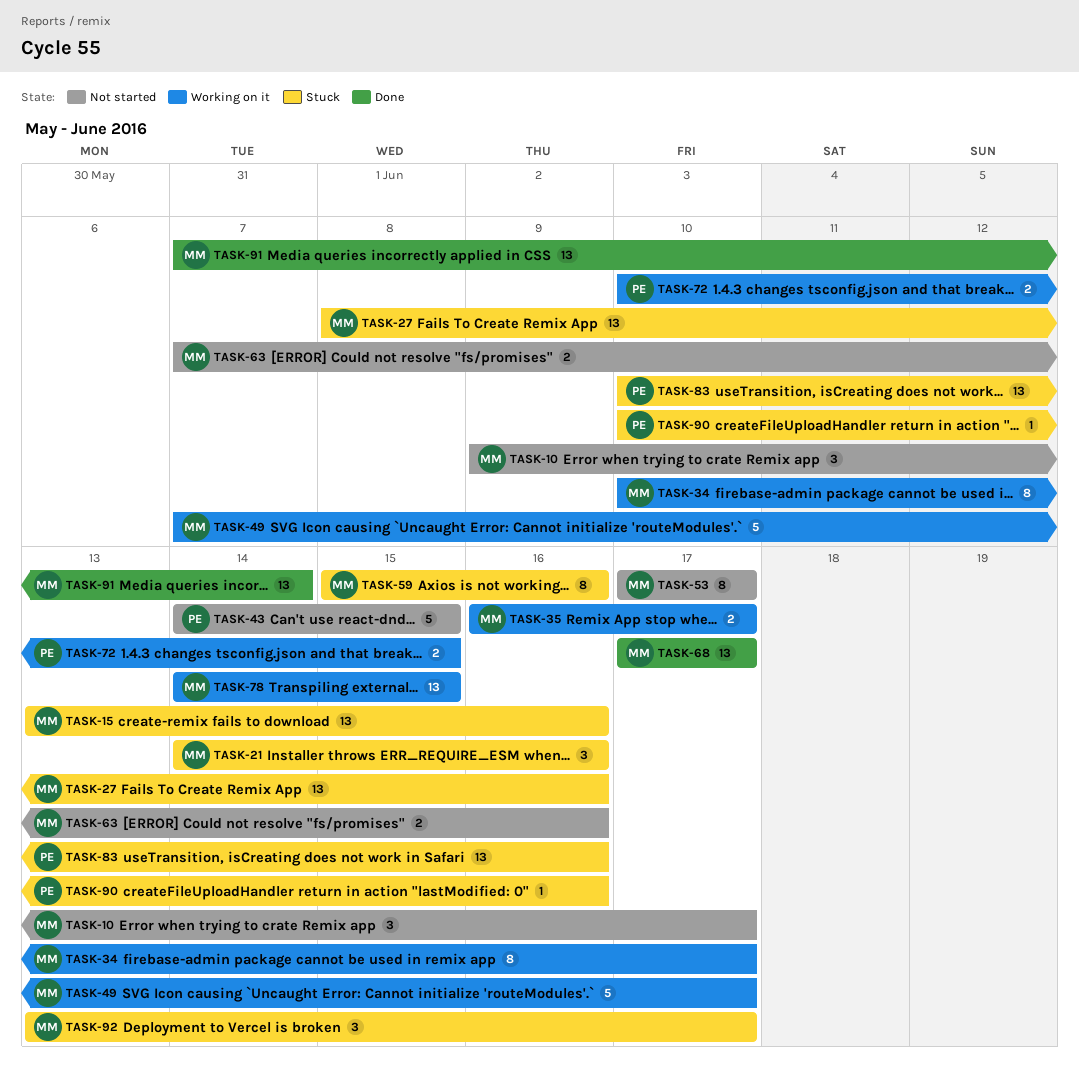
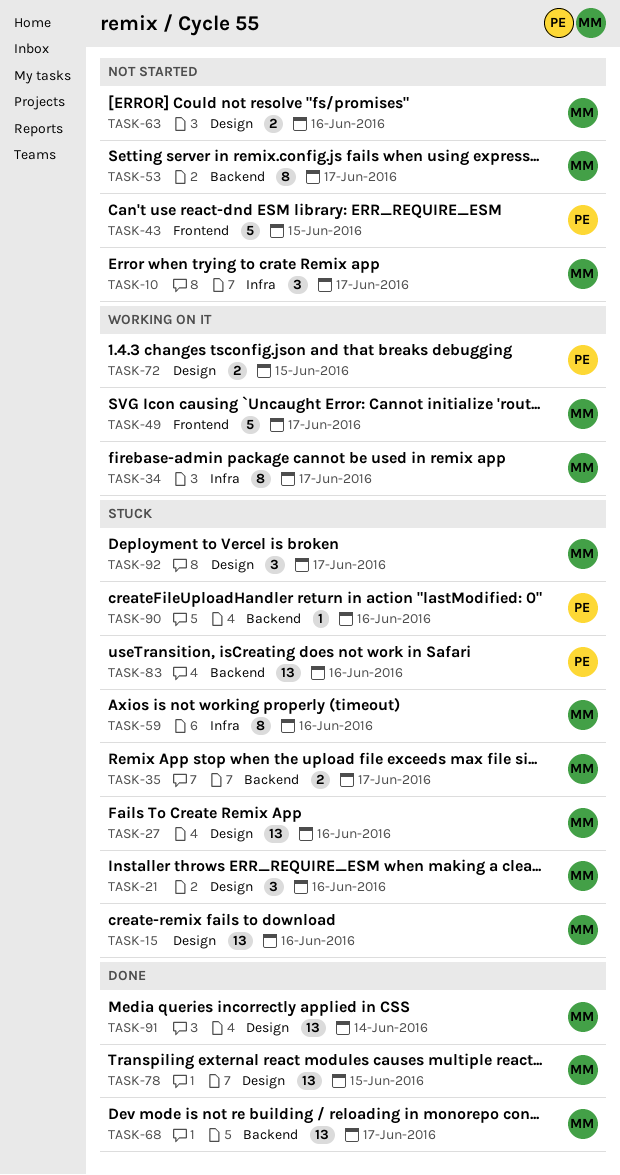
TASK-35, status: Working on it -> Stuck
TASK-78, status: Working on it -> Done

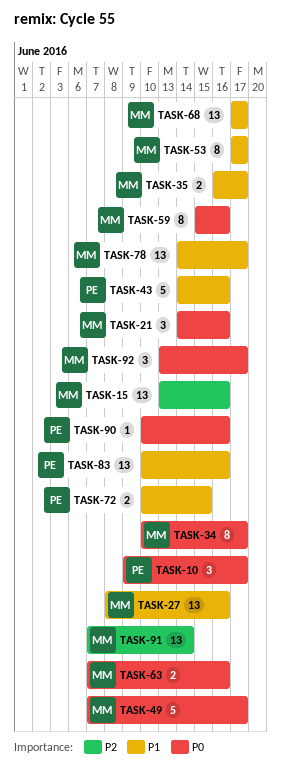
TASK-10, owner: MM -> PE
TASK-43, due: Jun 15 -> Jun 16
TASK-78, due: Jun 15 -> Jun 17

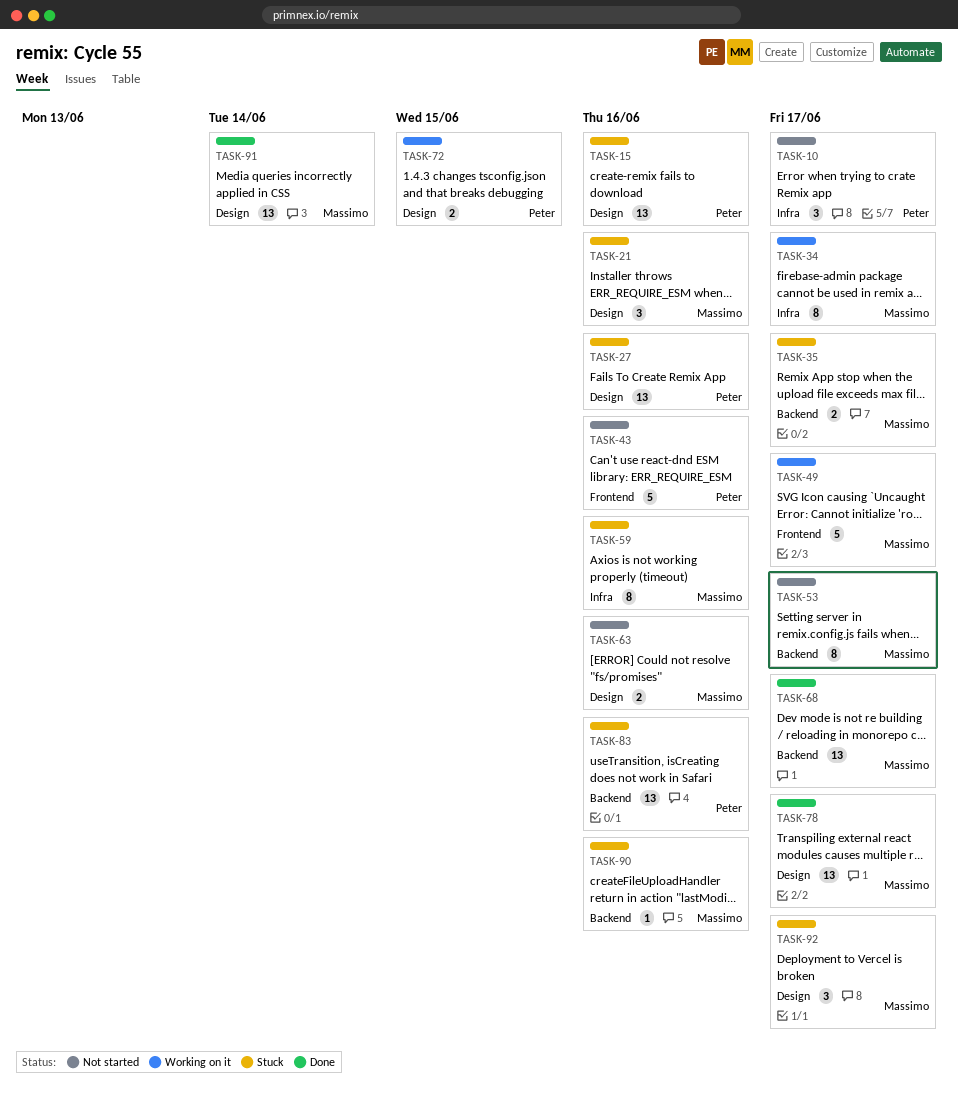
TASK-15, owner: Massimo -> Peter
TASK-27, owner: Massimo -> Peter
TASK-90, owner: Peter -> Massimo

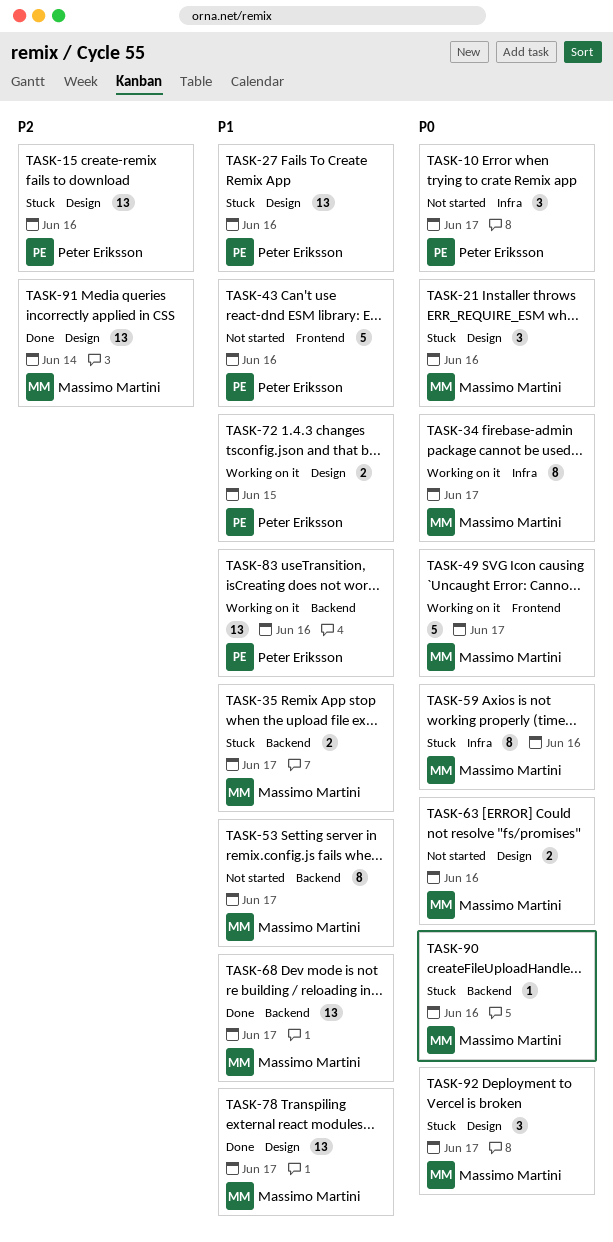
TASK-83, status: Stuck -> Working on it

